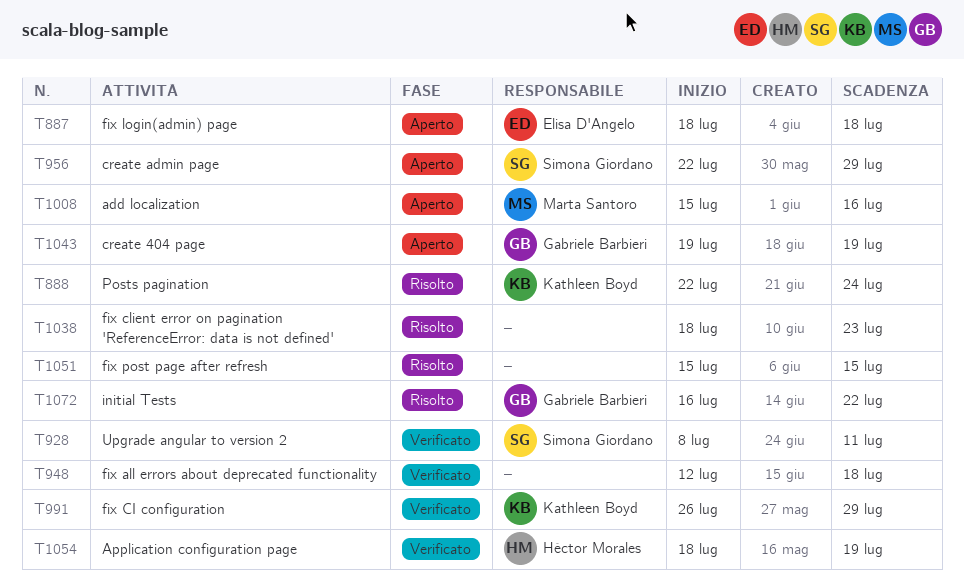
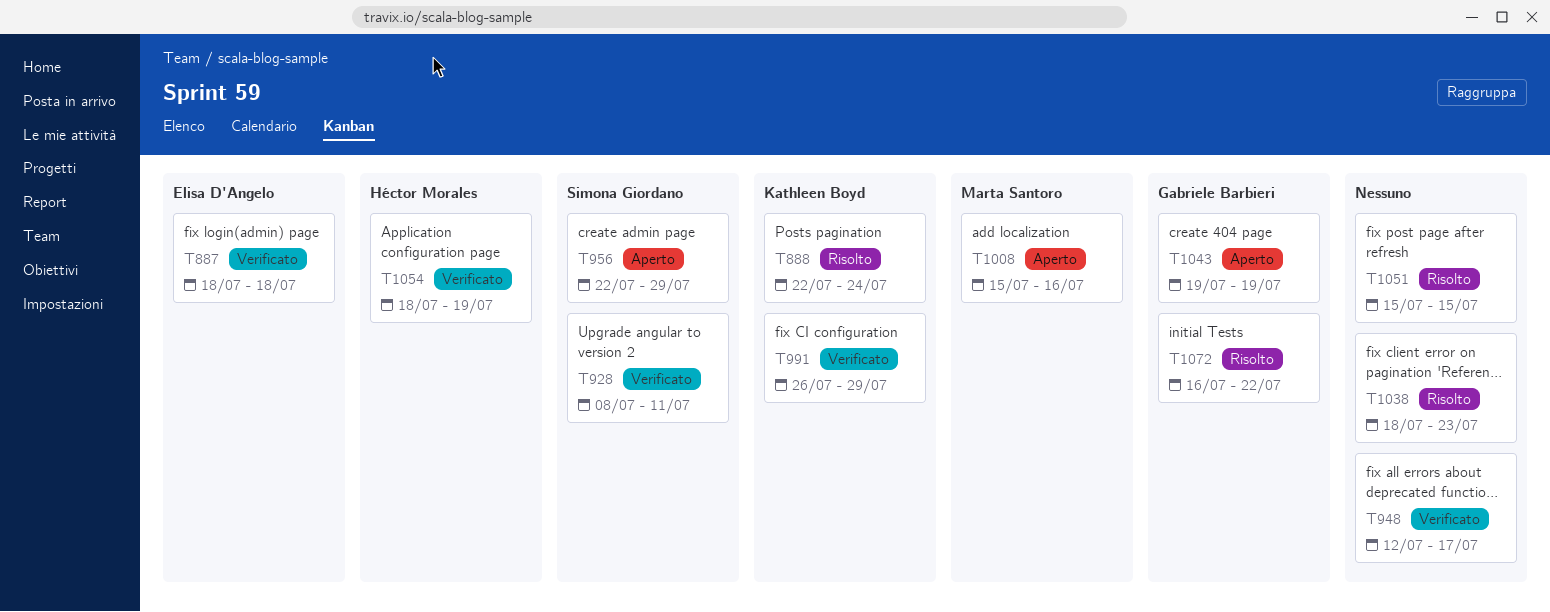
T887, status: Aperto -> Verificato
T948, due: Jul 18 -> Jul 17

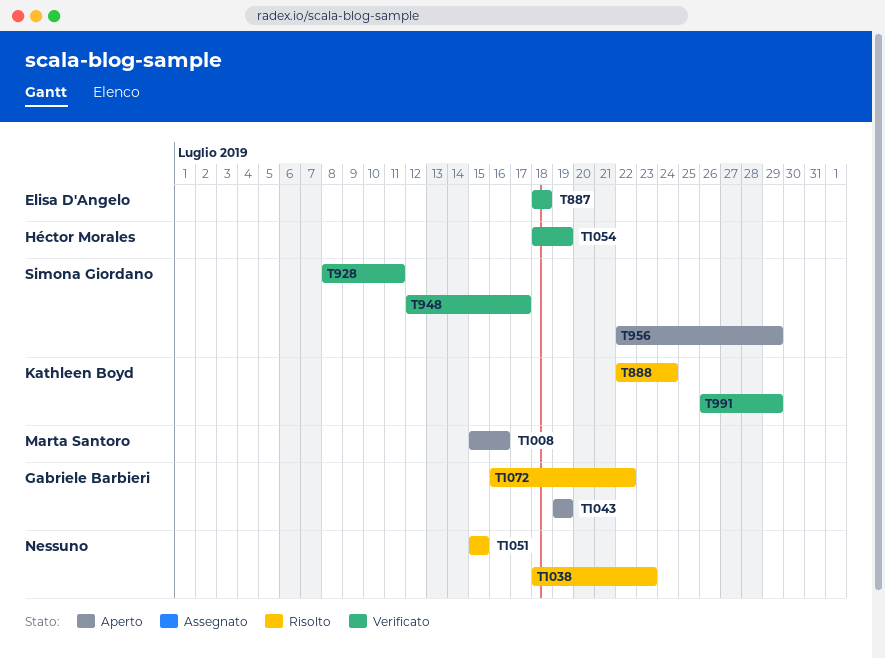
T948, owner: none -> Simona Giordano

